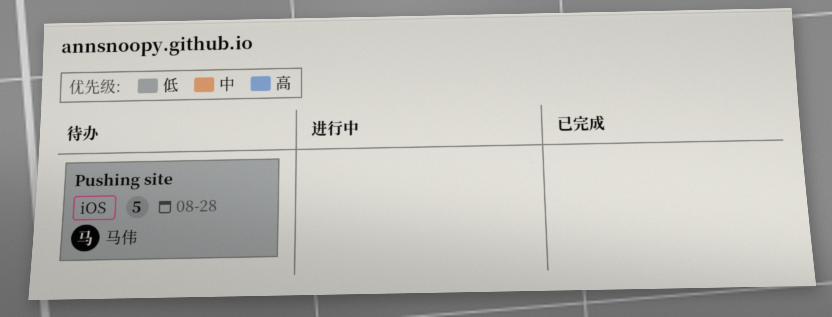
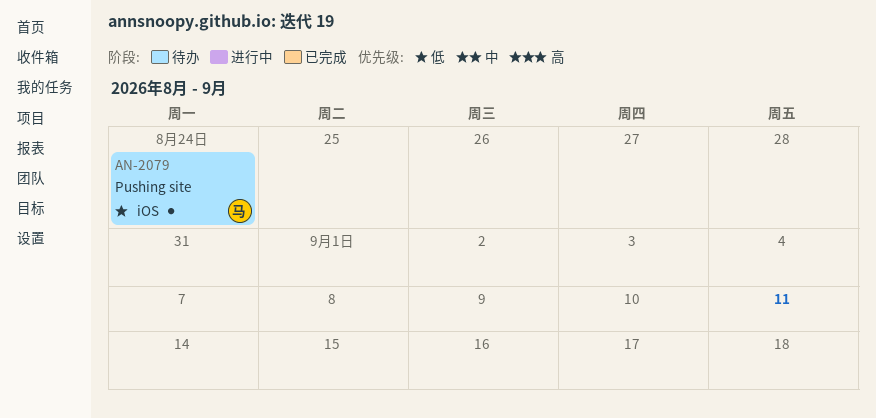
Pushing site, estimate: 5 -> 1
Pushing site, due: Aug 28 -> Aug 24

